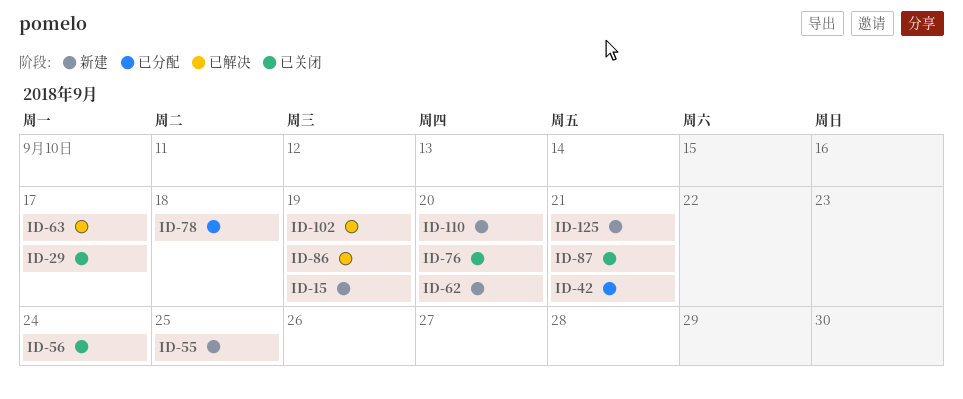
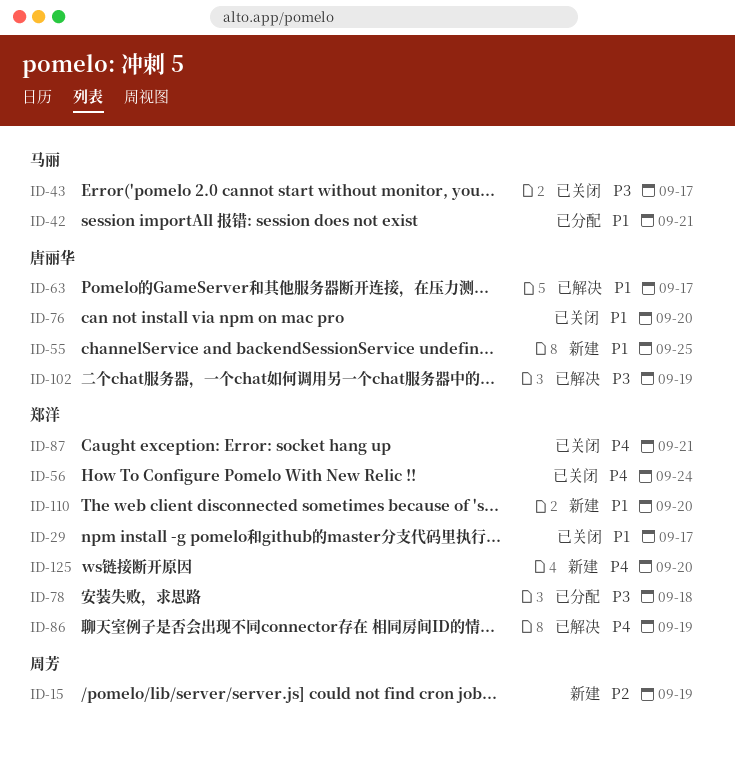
ID-43: none -> present
ID-62: present -> none
ID-125, due: Sep 21 -> Sep 20

